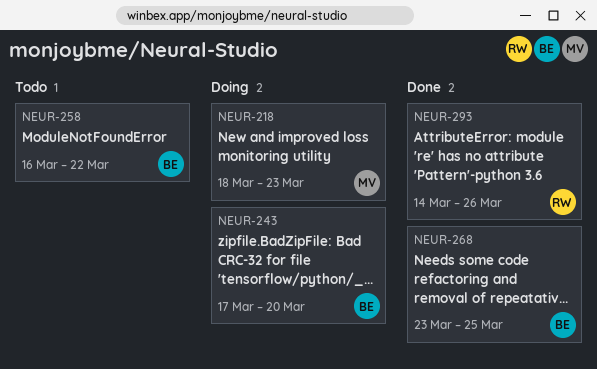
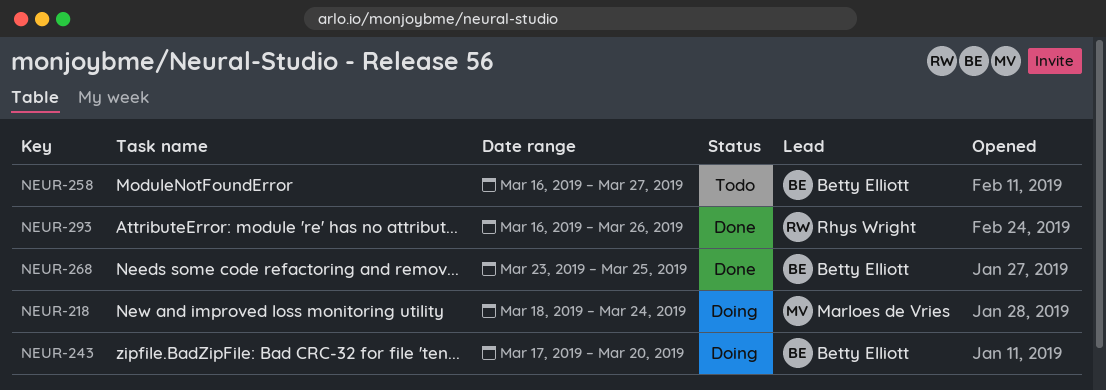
NEUR-218, due: Mar 23 -> Mar 24
NEUR-258, due: Mar 22 -> Mar 27
NEUR-293, start: Mar 14 -> Mar 16

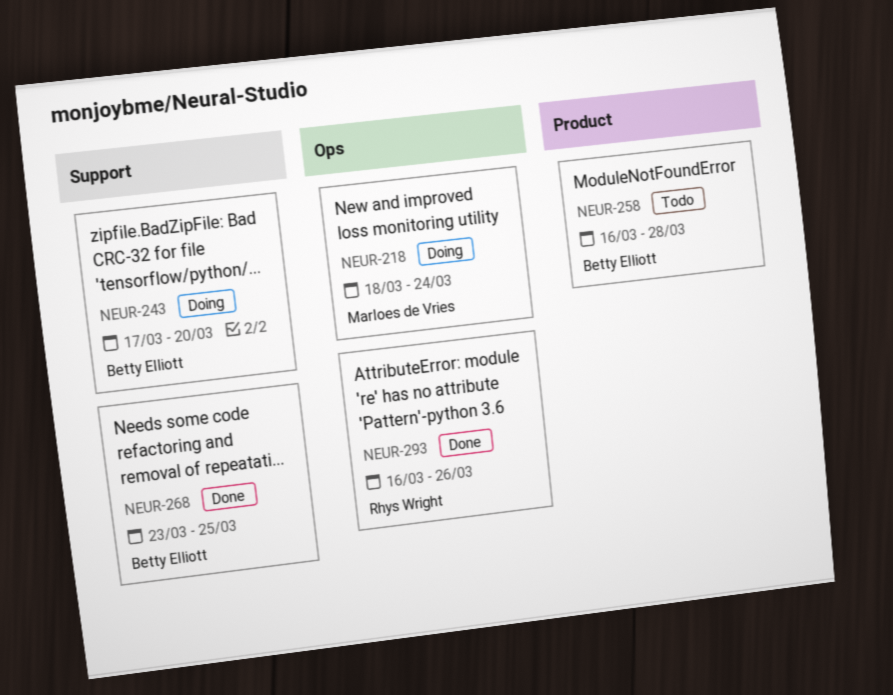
NEUR-258, due: Mar 27 -> Mar 28

